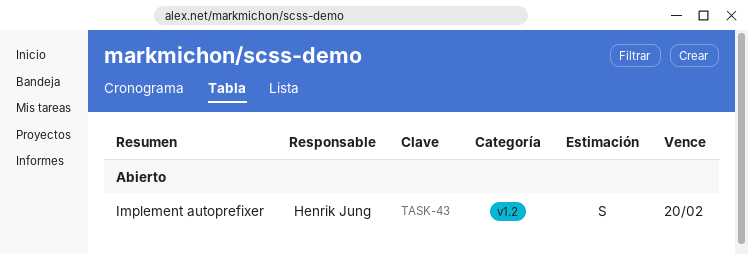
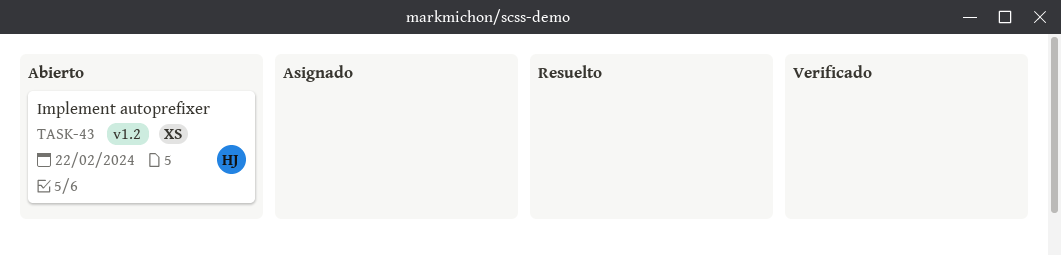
TASK-43, estimate: S -> XS
TASK-43, due: Feb 20 -> Feb 22

